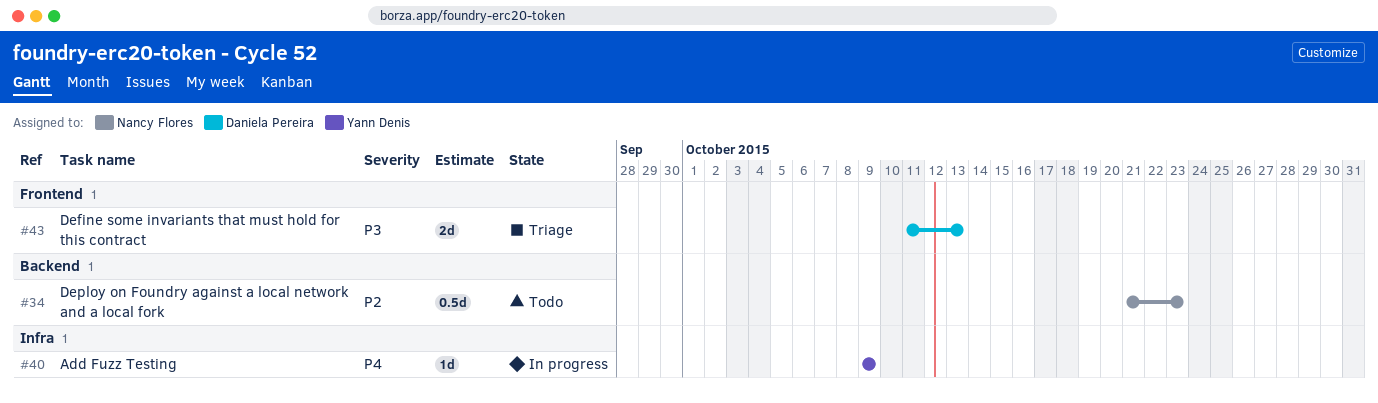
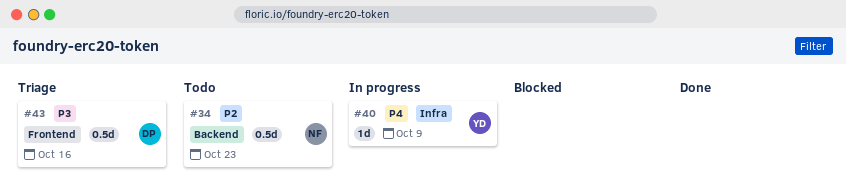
#43, estimate: 2d -> 0.5d
#43, due: Oct 13 -> Oct 16

